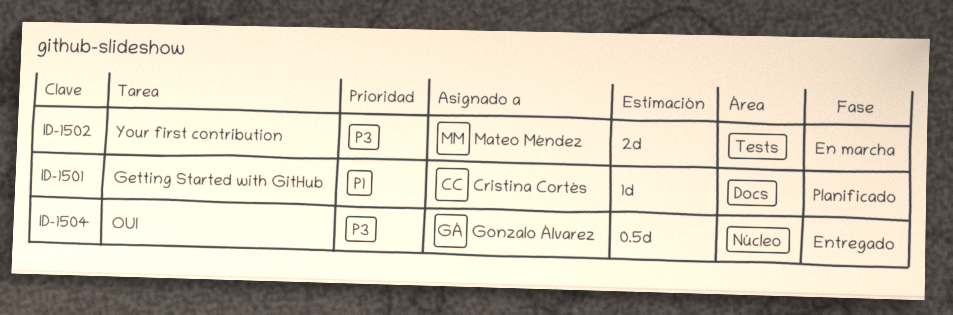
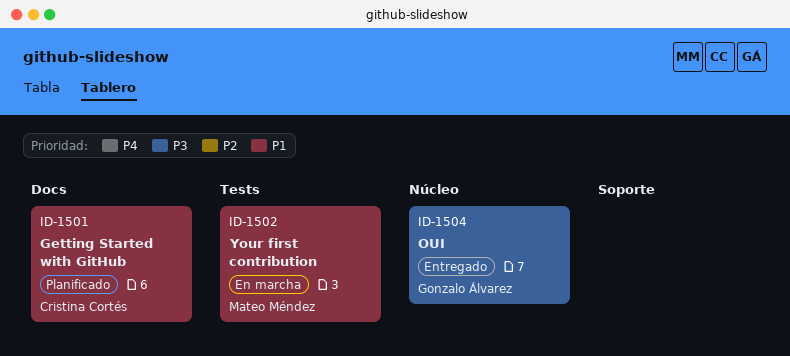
ID-1502, priority: P3 -> P1

